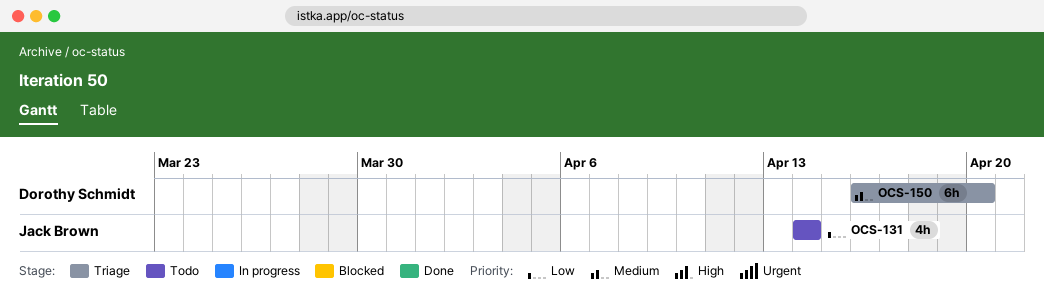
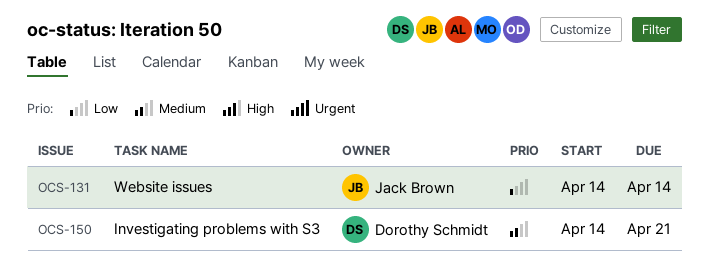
OCS-150, start: Apr 16 -> Apr 14
OCS-150, due: Apr 20 -> Apr 21

